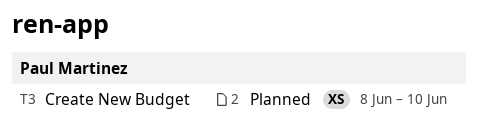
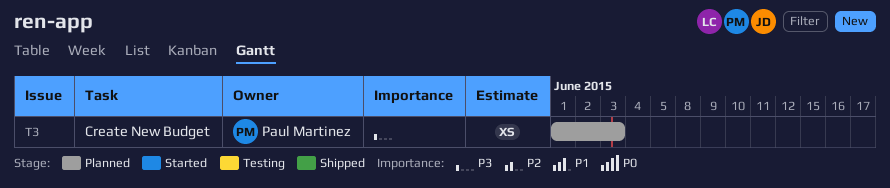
T3, start: Jun 8 -> Jun 1
T3, due: Jun 10 -> Jun 3

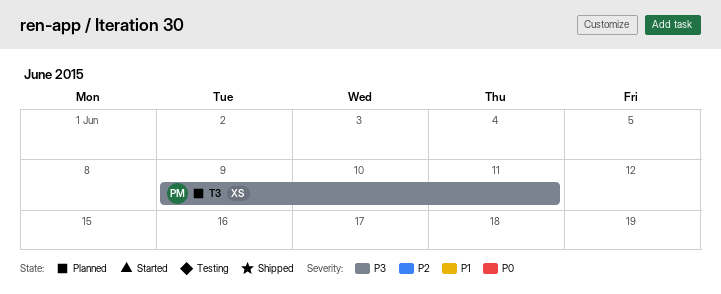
T3, start: Jun 1 -> Jun 9
T3, due: Jun 3 -> Jun 11

